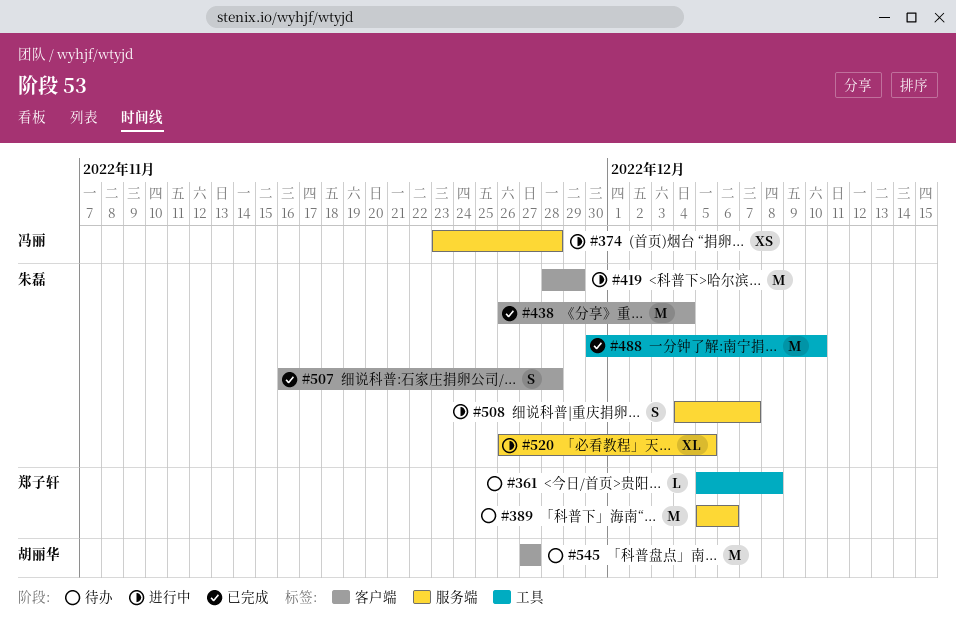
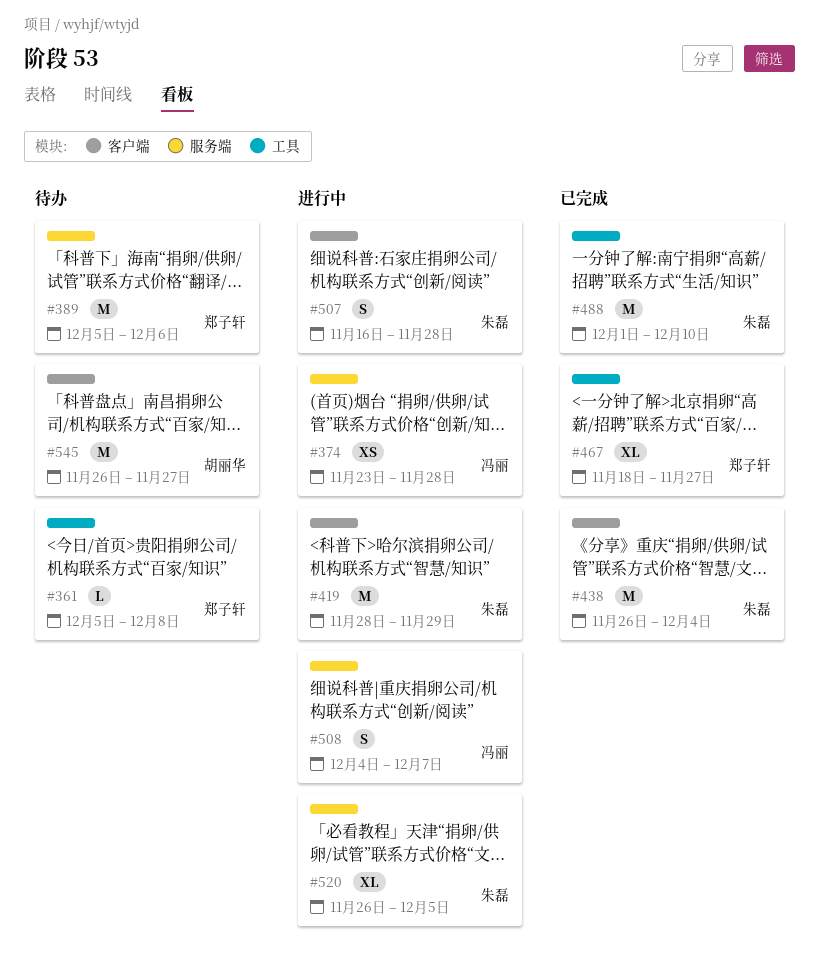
#467: none -> present
#488, start: Nov 30 -> Dec 1
#507, status: 已完成 -> 进行中
#508, owner: 朱磊 -> 冯丽
#545, start: Nov 27 -> Nov 26

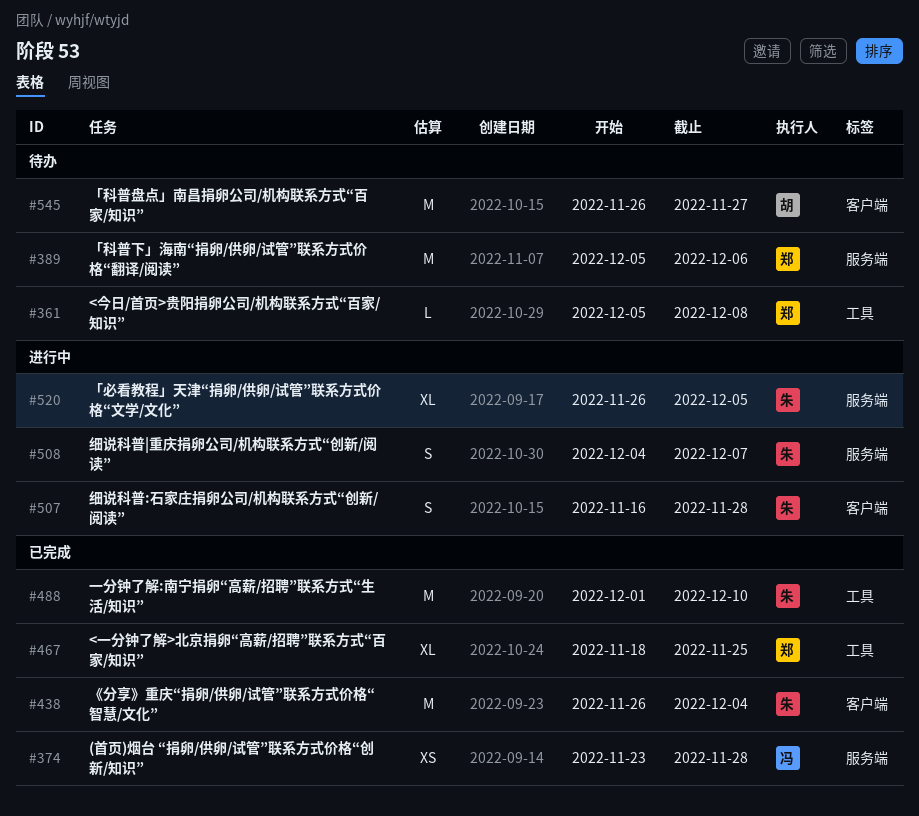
#374, status: 进行中 -> 已完成
#419: present -> none
#467, due: Nov 27 -> Nov 25
#508, owner: 冯丽 -> 朱磊

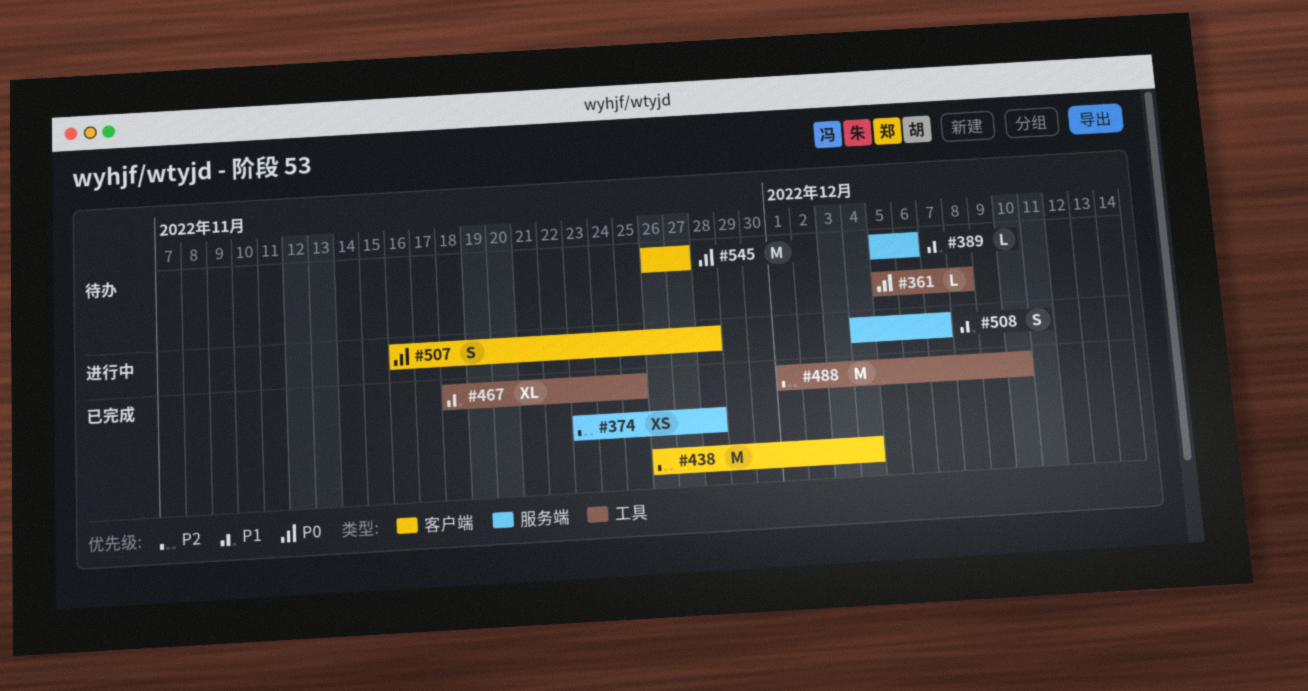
#389, estimate: M -> L
#520: present -> none

